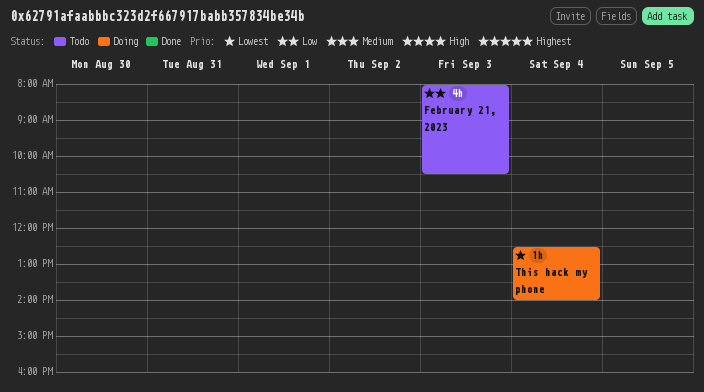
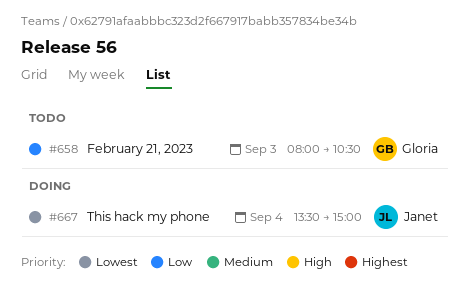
This hack my phone, begins: 12:30 -> 13:30
This hack my phone, ends: 14:00 -> 15:00

